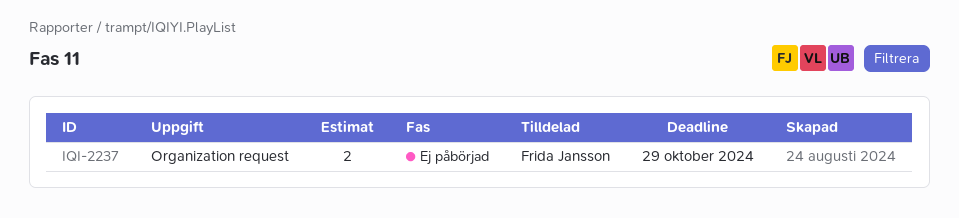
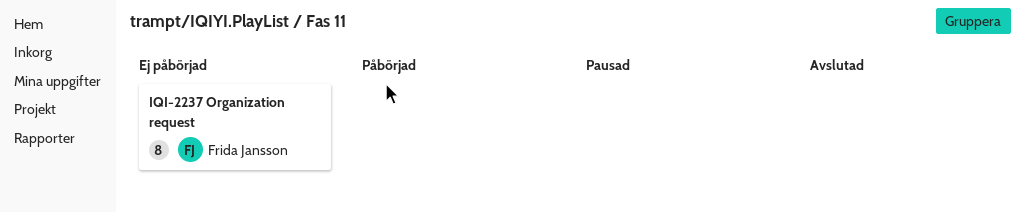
IQI-2237, estimate: 2 -> 8

